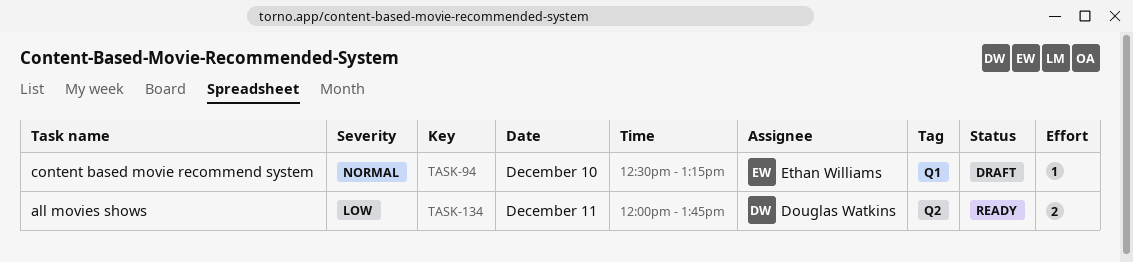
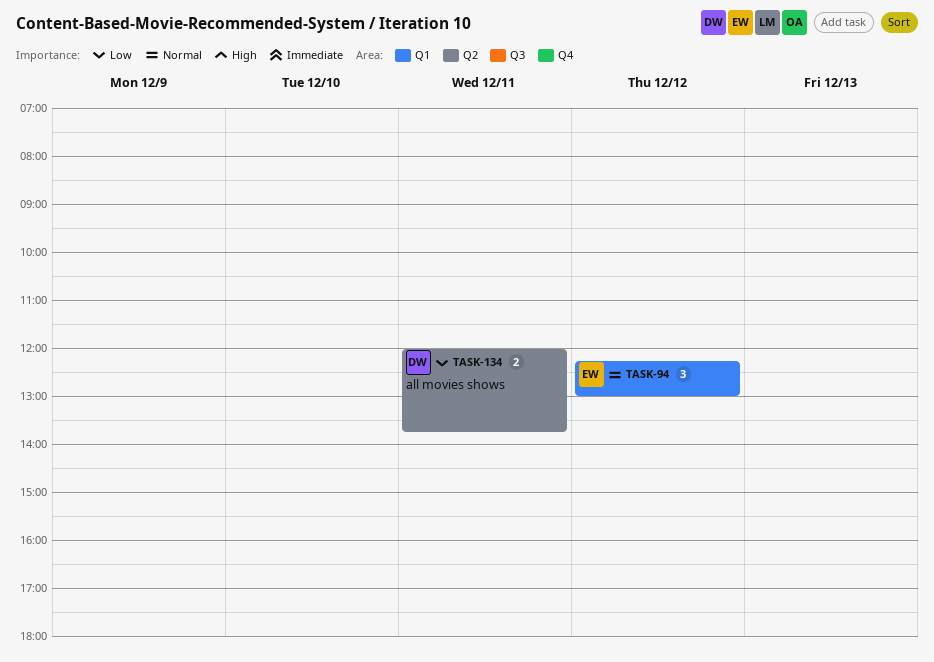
TASK-94, estimate: 1 -> 3
TASK-94, day: Dec 10 -> Dec 12
TASK-94, begins: 12:30 -> 12:15
TASK-94, ends: 13:15 -> 13:00

